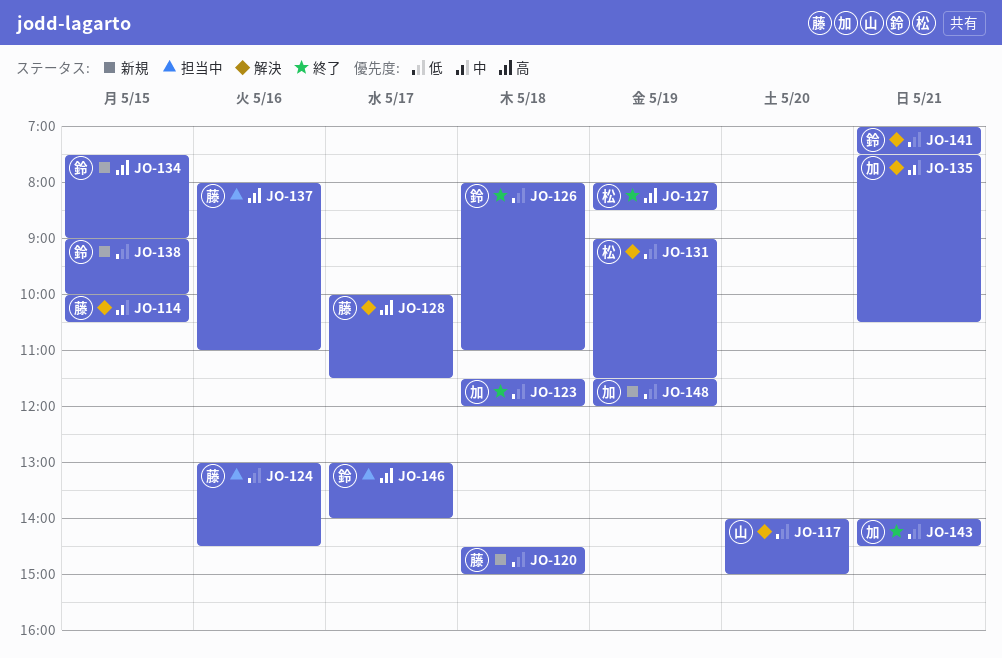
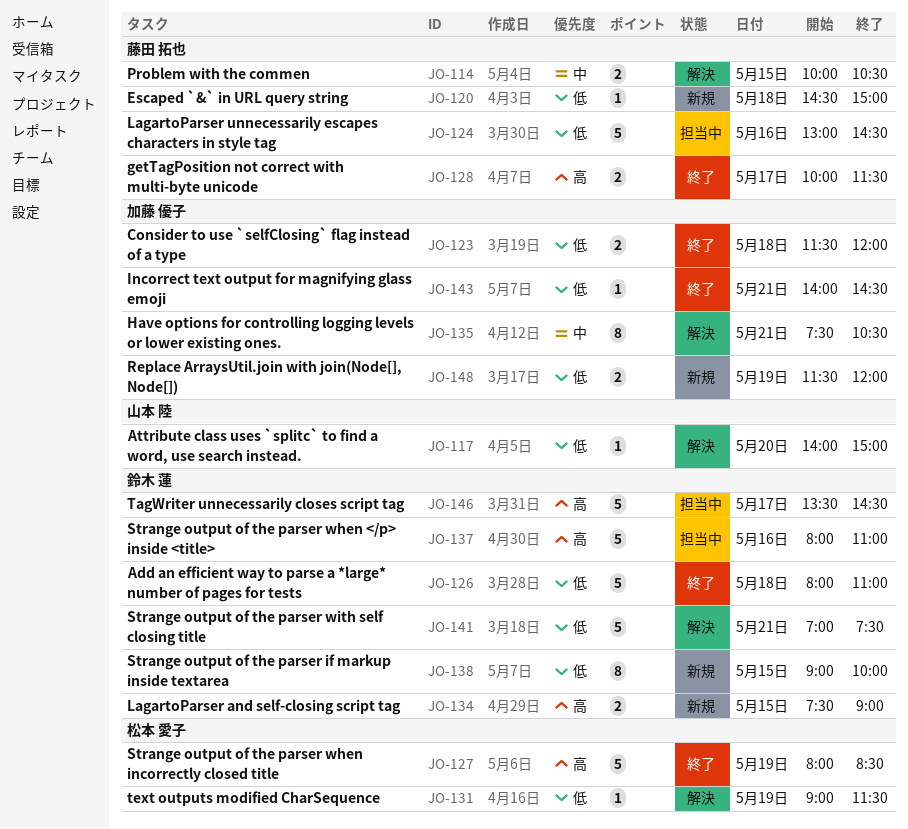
JO-128, status: 解決 -> 終了
JO-137, owner: 藤田 拓也 -> 鈴木 蓮
JO-146, begins: 13:00 -> 13:30
JO-146, ends: 14:00 -> 14:30

